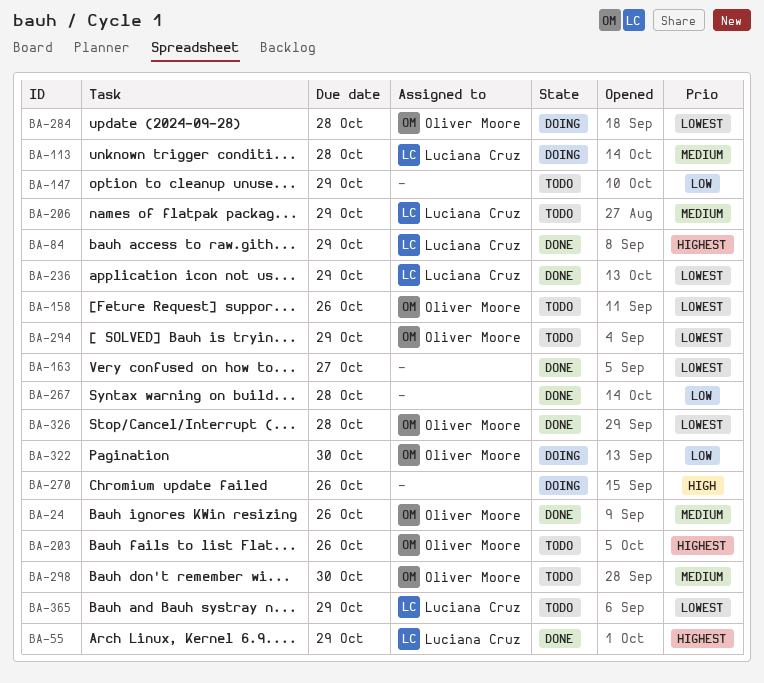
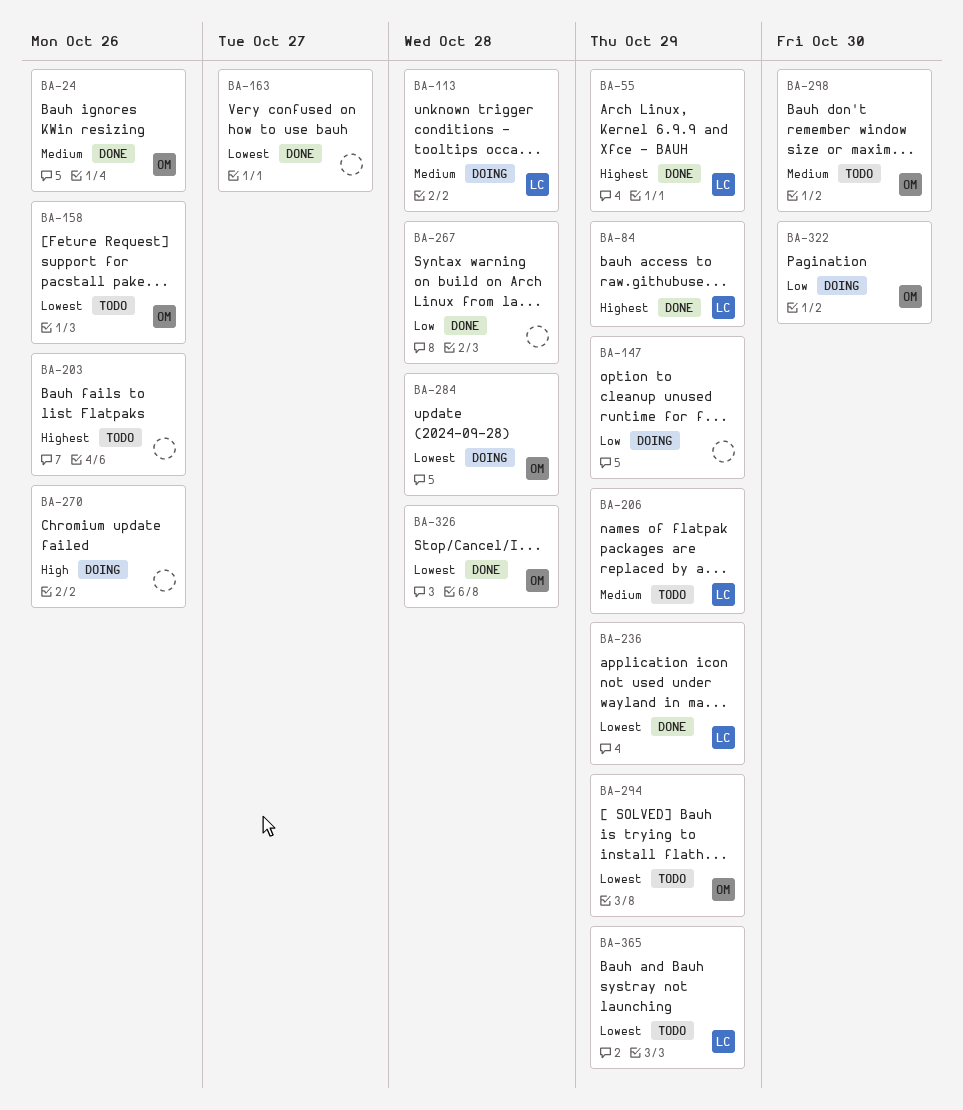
BA-147, status: Todo -> Doing
BA-203, owner: Oliver Moore -> none

